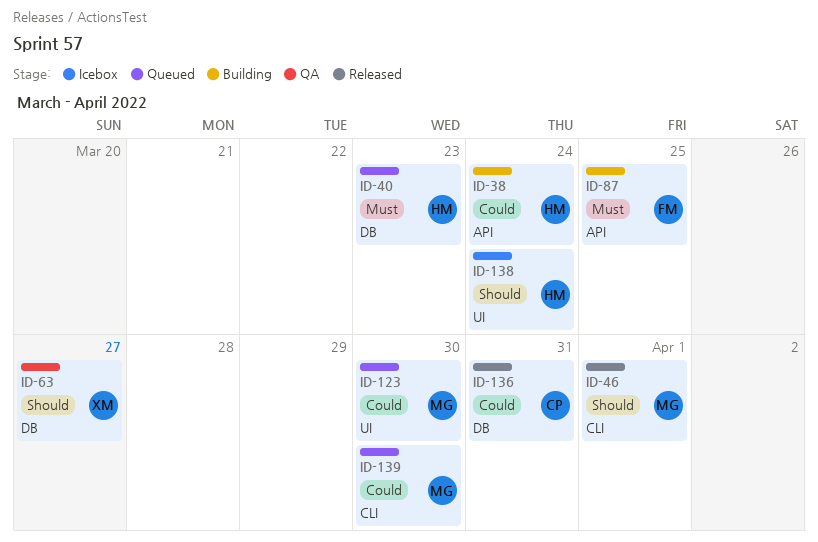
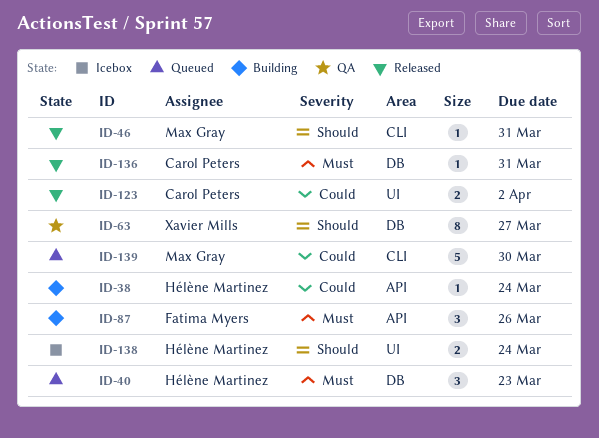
ID-46, due: Apr 1 -> Mar 31
ID-87, due: Mar 25 -> Mar 26
ID-123, status: Queued -> Released
ID-123, owner: Max Gray -> Carol Peters
ID-123, due: Mar 30 -> Apr 2
ID-136, priority: Could -> Must

